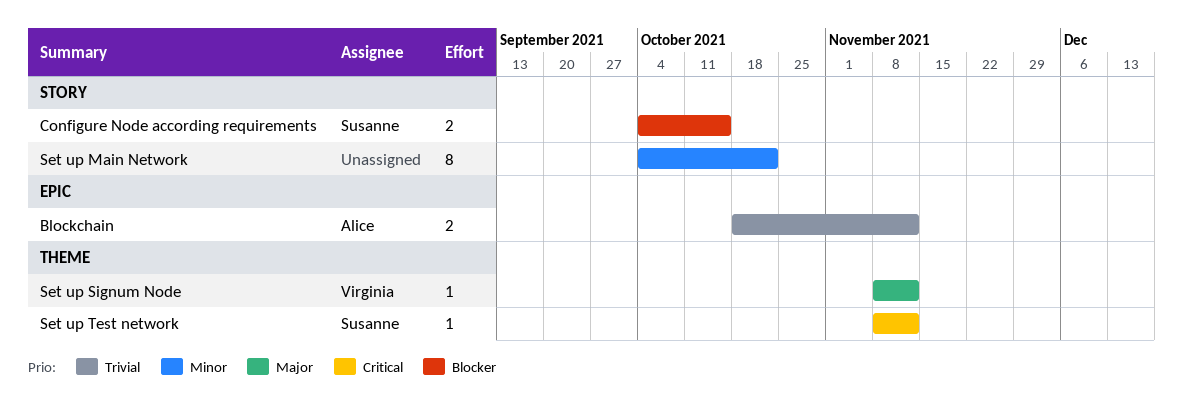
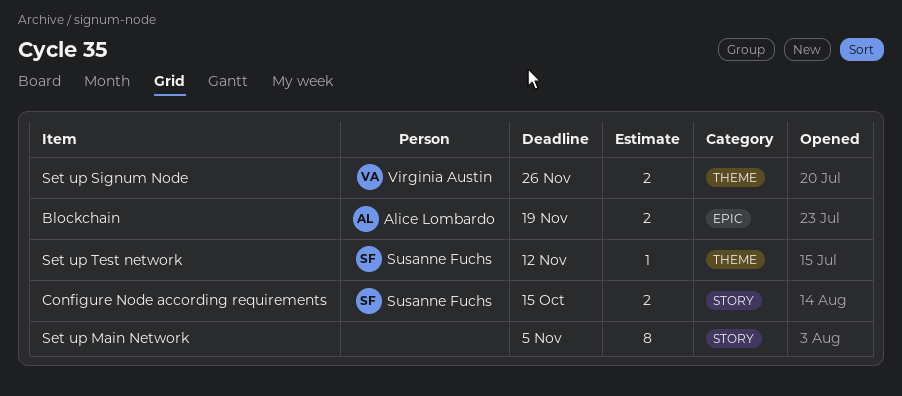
Blockchain, due: Nov 12 -> Nov 19
Set up Main Network, due: Oct 22 -> Nov 5
Set up Signum Node, estimate: 1 -> 2
Set up Signum Node, due: Nov 12 -> Nov 26

